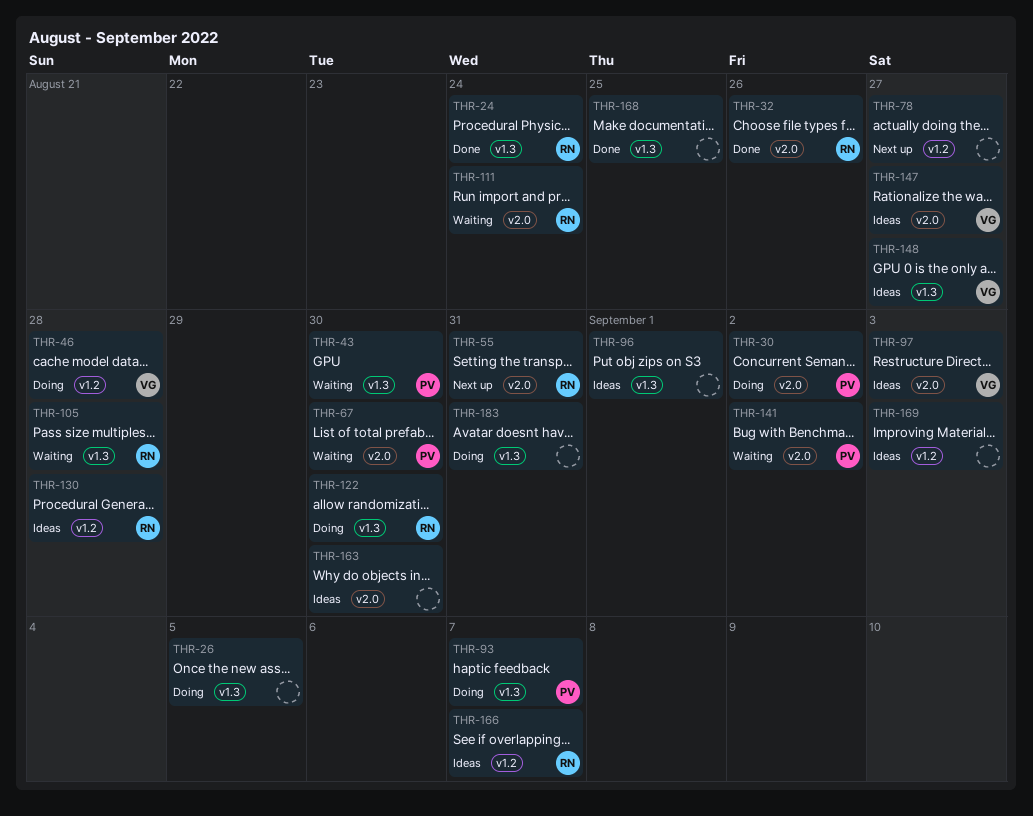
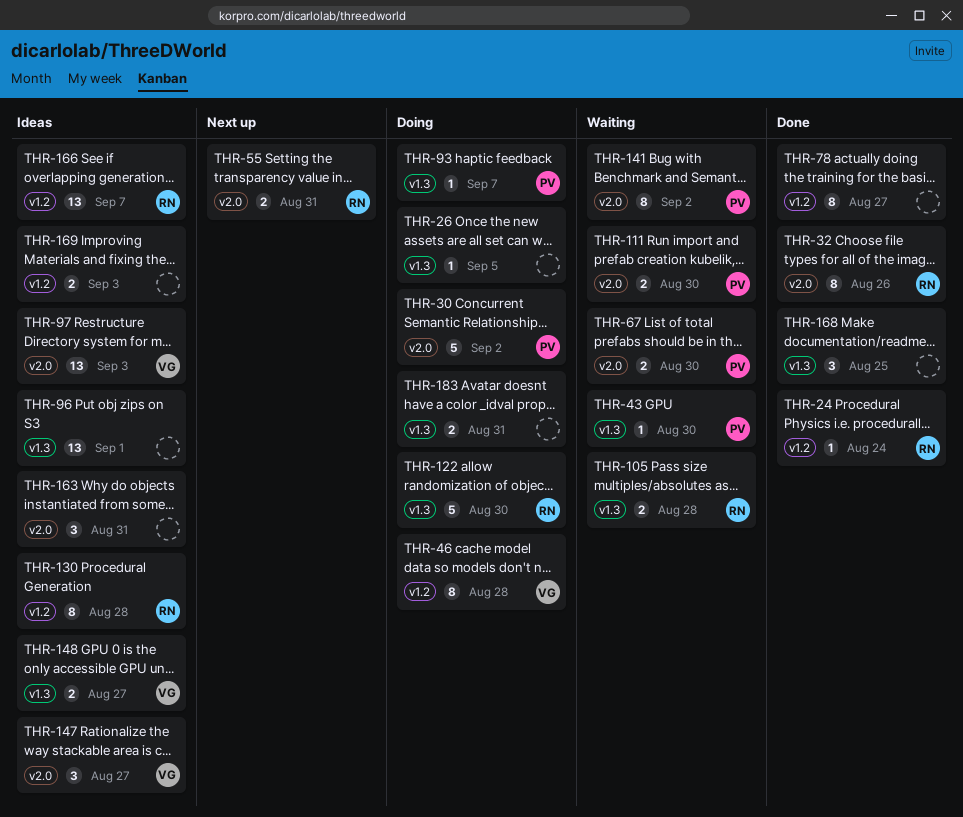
THR-24, label: v1.3 -> v1.2
THR-78, status: Next up -> Done
THR-111, owner: RN -> PV
THR-111, due: Aug 24 -> Aug 30
THR-163, due: Aug 30 -> Aug 31

